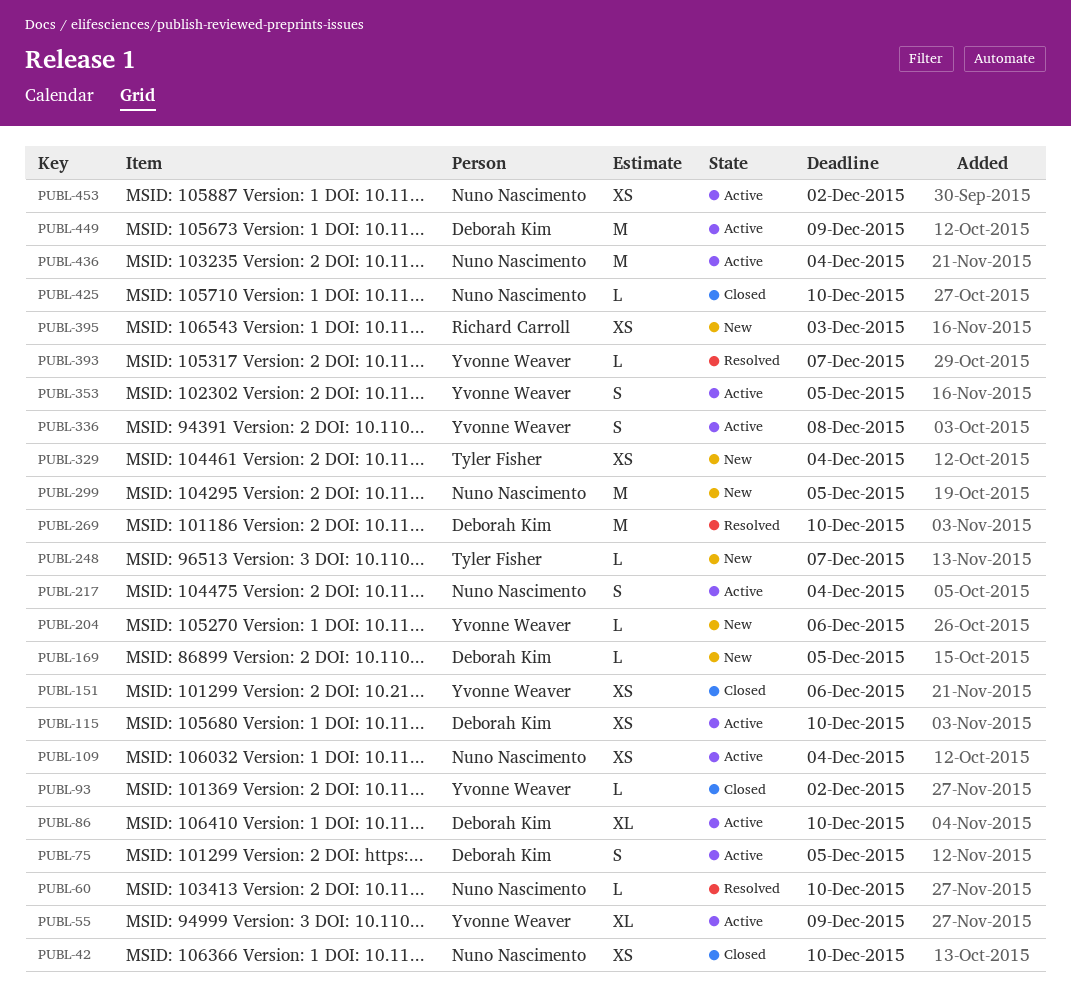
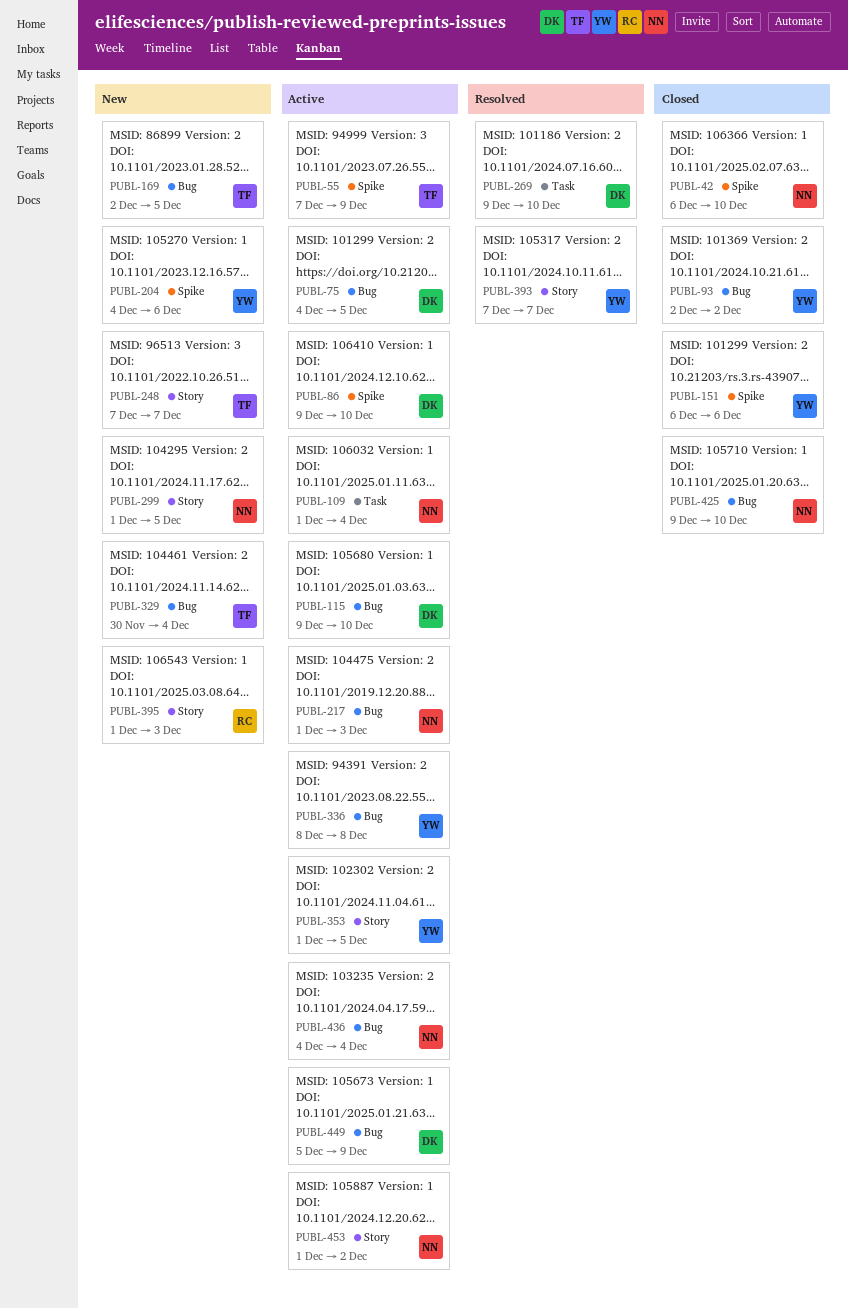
PUBL-55, owner: Yvonne Weaver -> Tyler Fisher
PUBL-60: present -> none
PUBL-169, owner: Deborah Kim -> Tyler Fisher
PUBL-217, due: Dec 4 -> Dec 3

